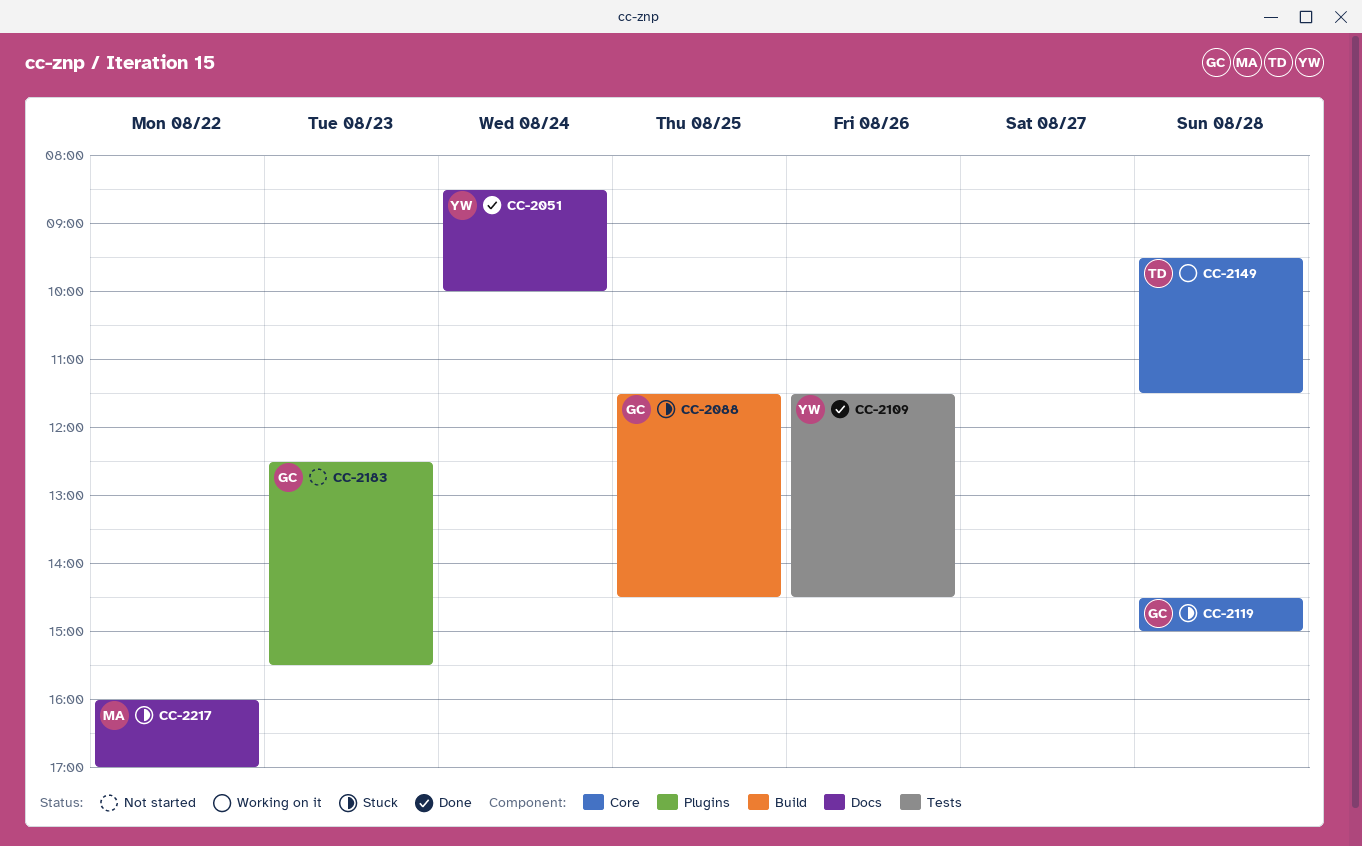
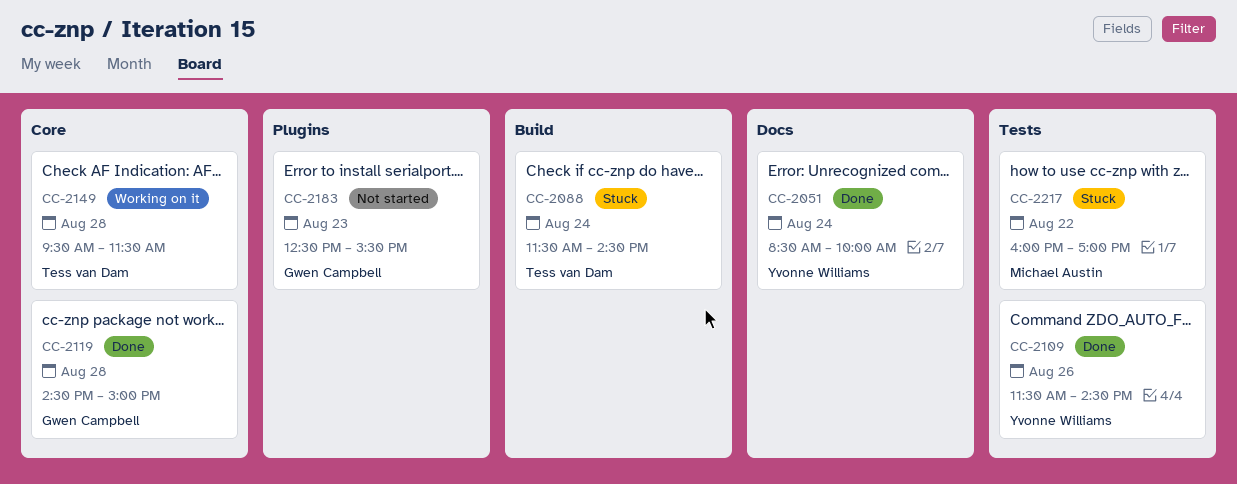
CC-2088, owner: Gwen Campbell -> Tess van Dam
CC-2088, day: Aug 25 -> Aug 24
CC-2119, status: Stuck -> Done
CC-2217, label: Docs -> Tests

